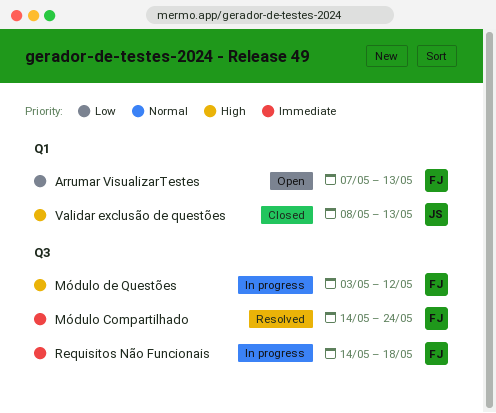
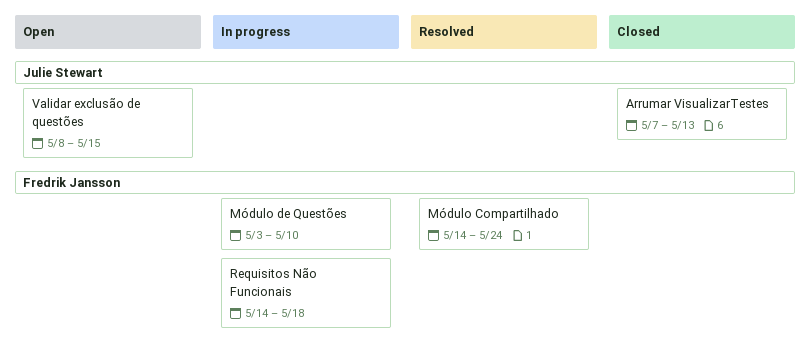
Arrumar VisualizarTestes, status: Open -> Closed
Arrumar VisualizarTestes, owner: Fredrik Jansson -> Julie Stewart
Módulo de Questões, due: May 12 -> May 10
Validar exclusão de questões, status: Closed -> Open
Validar exclusão de questões, due: May 13 -> May 15

